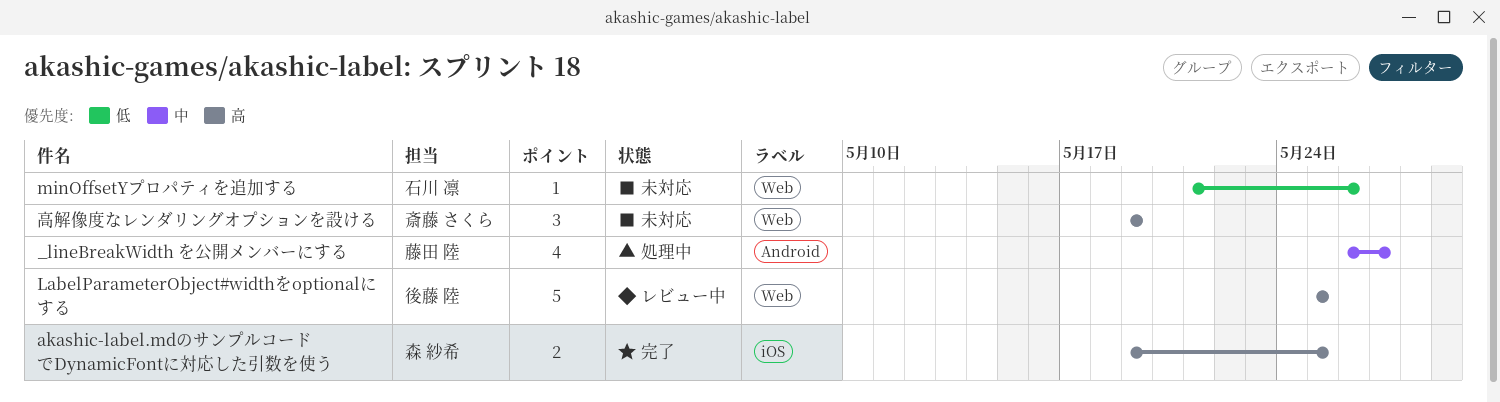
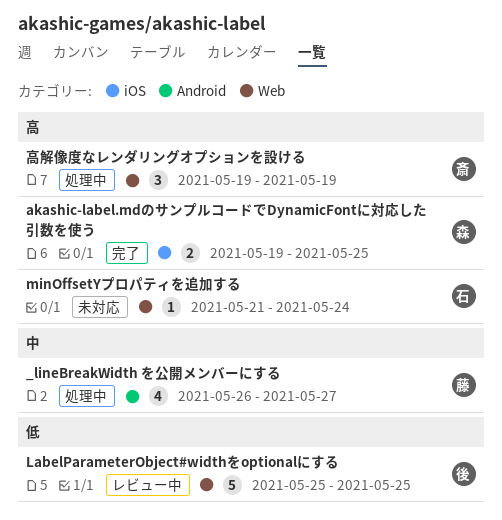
LabelParameterObject#widthをoptionalにする, priority: 高 -> 低
minOffsetYプロパティを追加する, priority: 低 -> 高
minOffsetYプロパティを追加する, due: May 26 -> May 24
高解像度なレンダリングオプションを設ける, status: 未対応 -> 処理中

